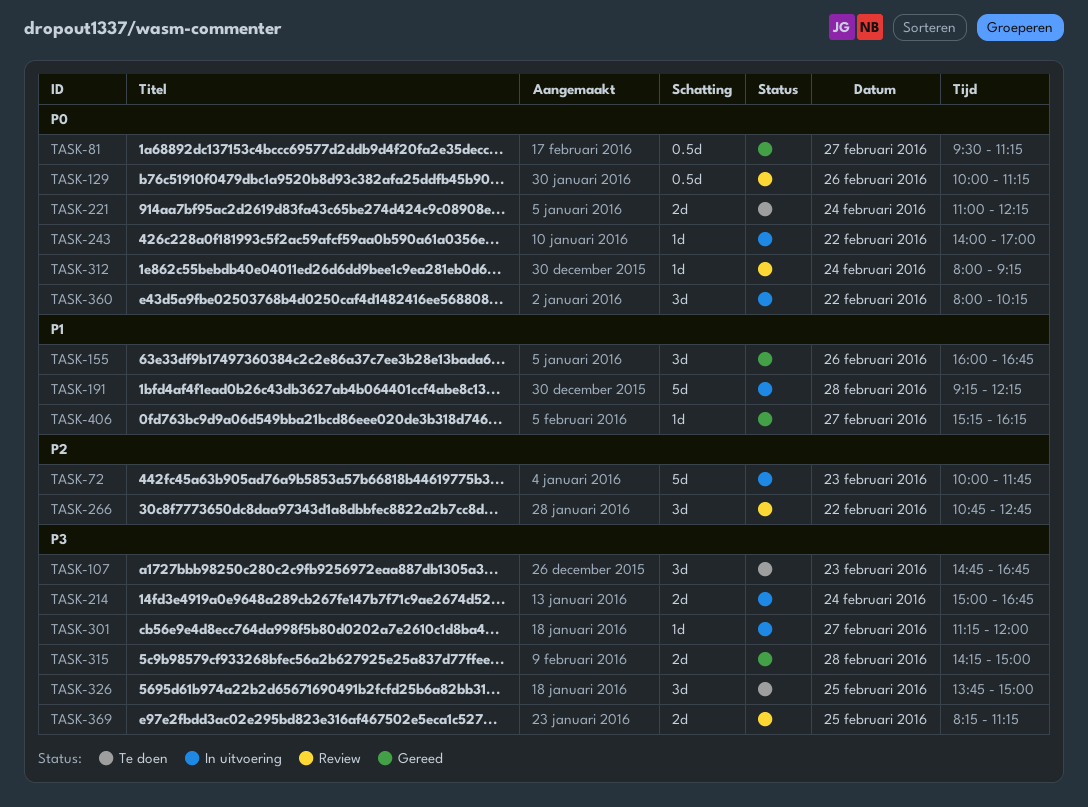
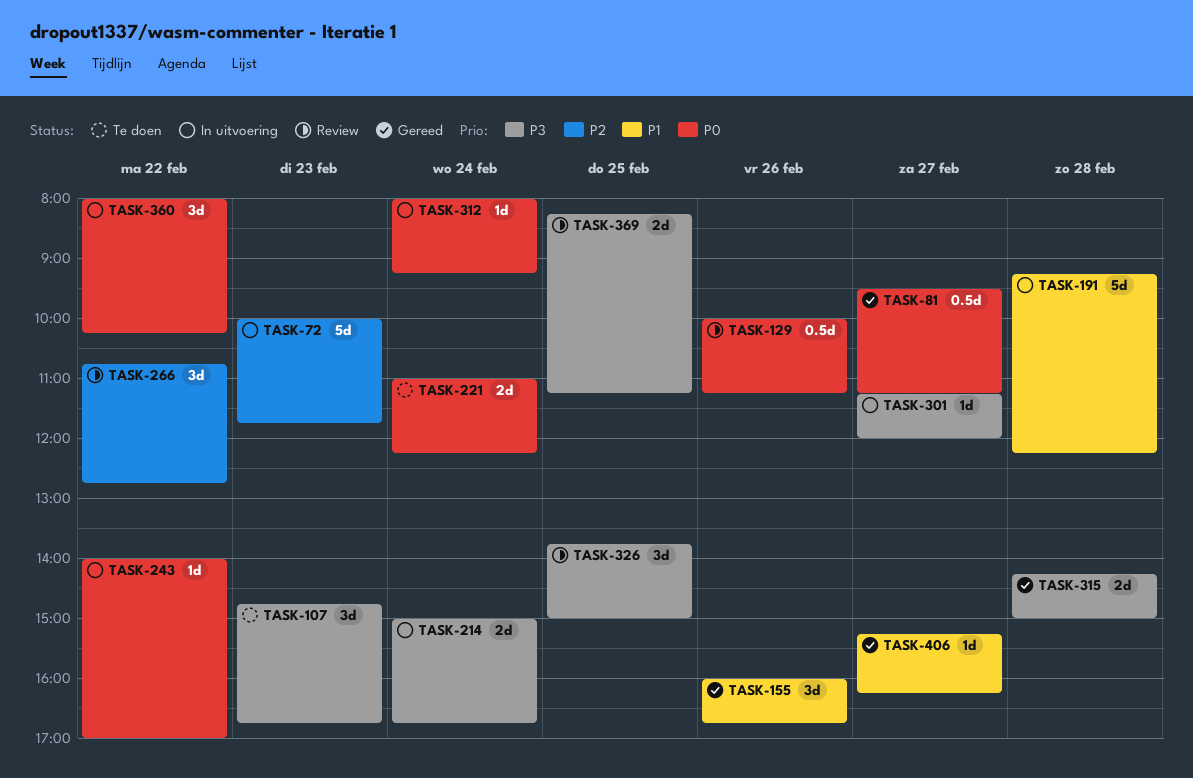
TASK-312, status: Review -> In uitvoering
TASK-326, status: Te doen -> Review

